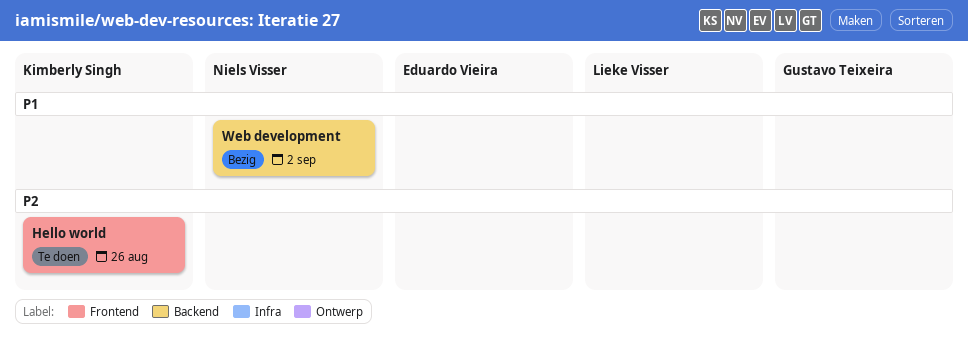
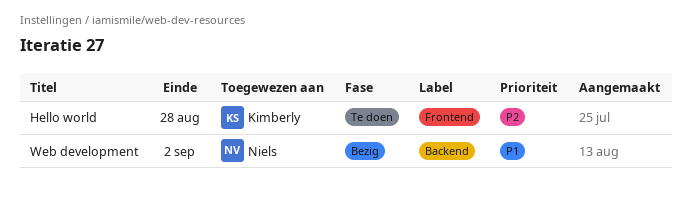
Hello world, due: Aug 26 -> Aug 28

